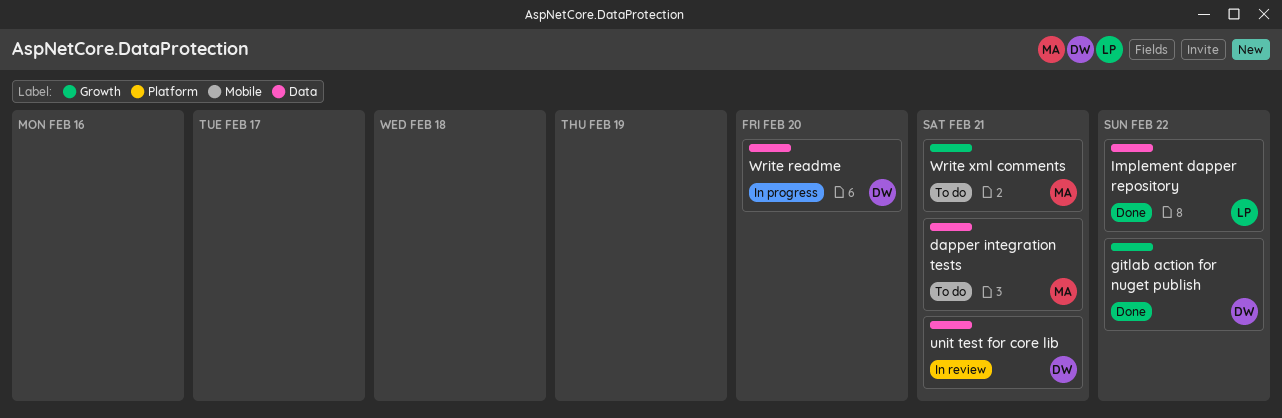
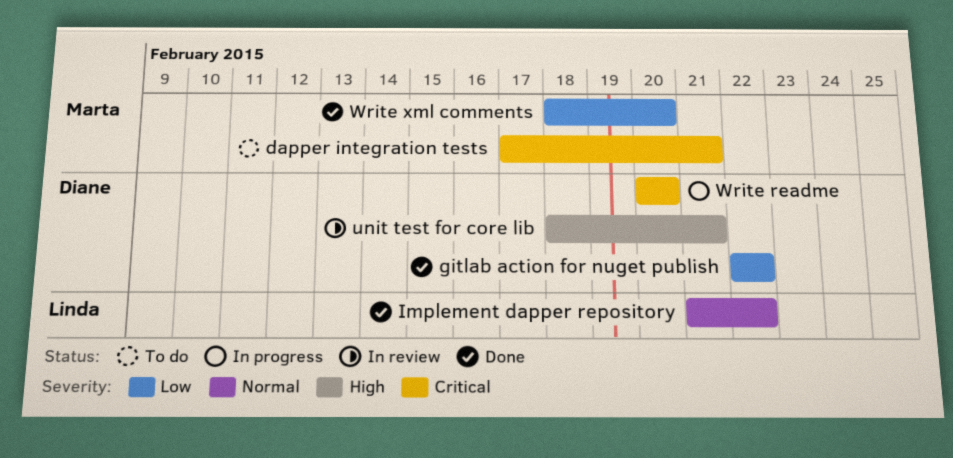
Write xml comments, status: To do -> Done
Write xml comments, due: Feb 21 -> Feb 20

